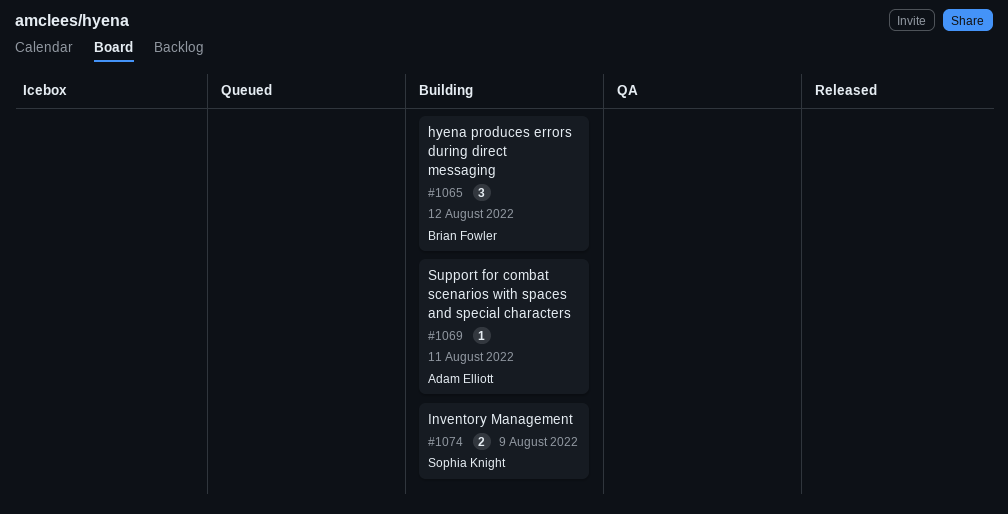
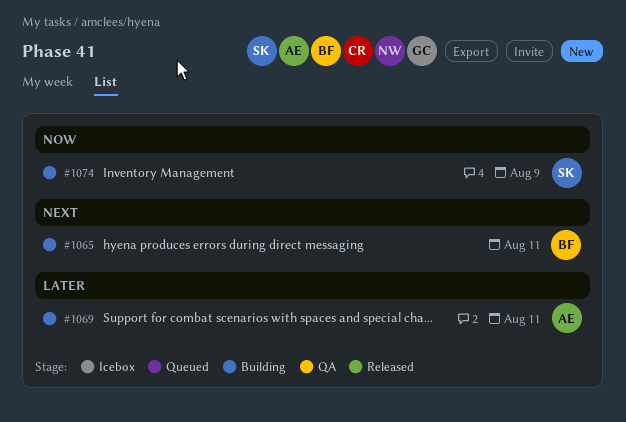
#1065, due: Aug 12 -> Aug 11

